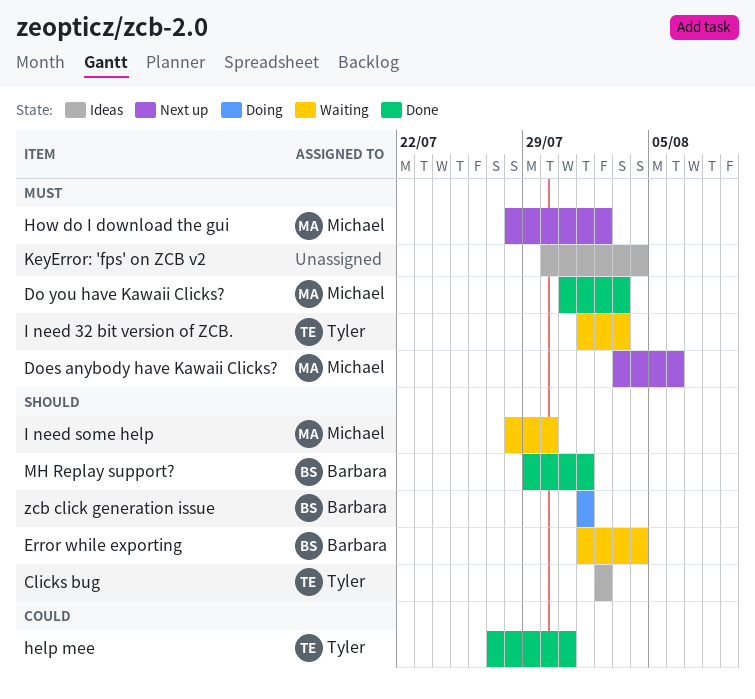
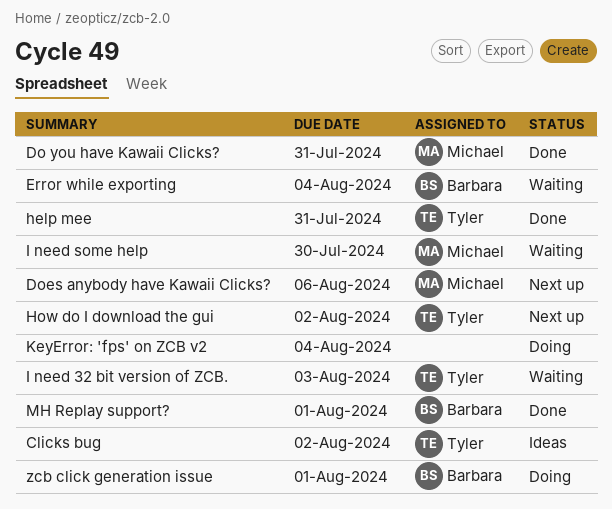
Do you have Kawaii Clicks?, due: Aug 3 -> Jul 31
How do I download the gui, owner: Michael -> Tyler
KeyError: 'fps' on ZCB v2, status: Ideas -> Doing

